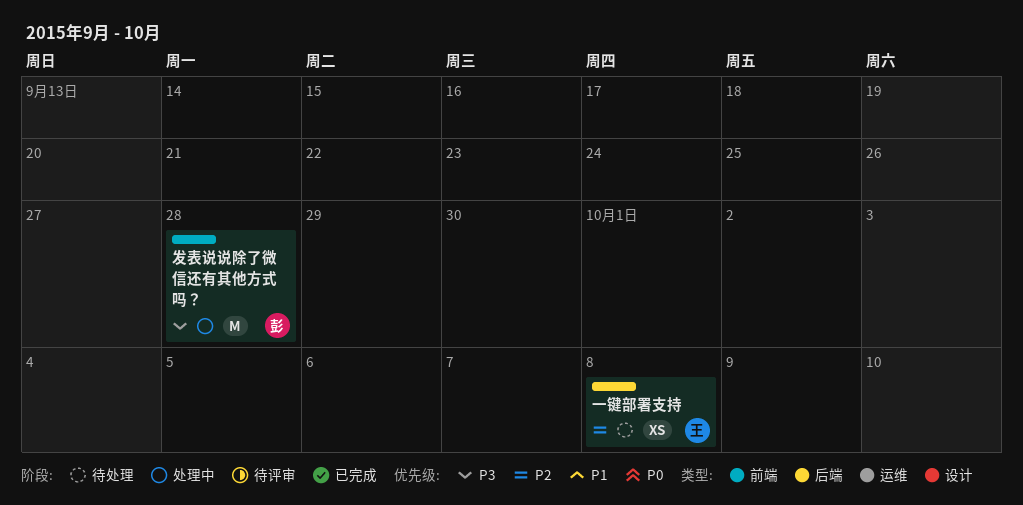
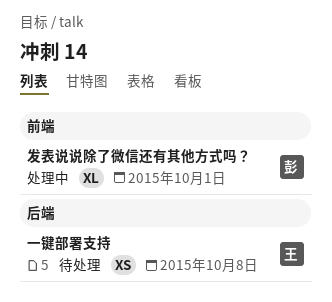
发表说说除了微信还有其他方式吗？, estimate: M -> XL
发表说说除了微信还有其他方式吗？, due: Sep 28 -> Oct 1

